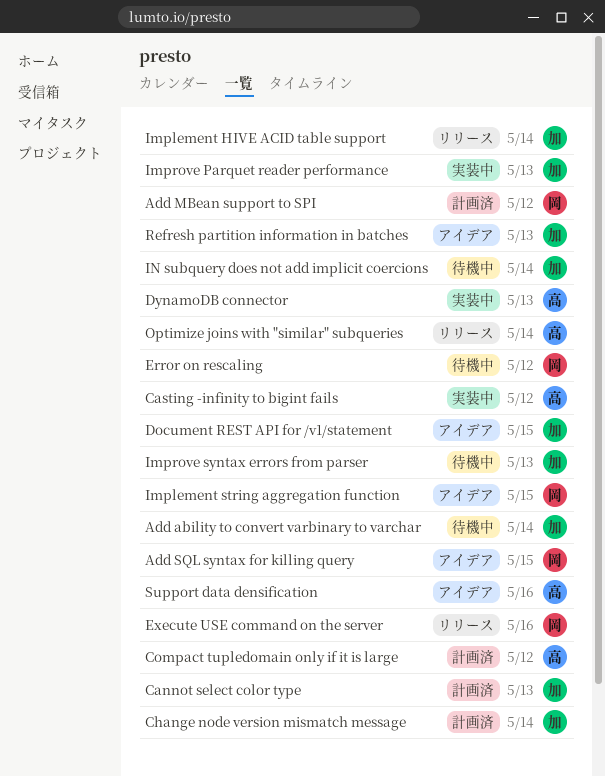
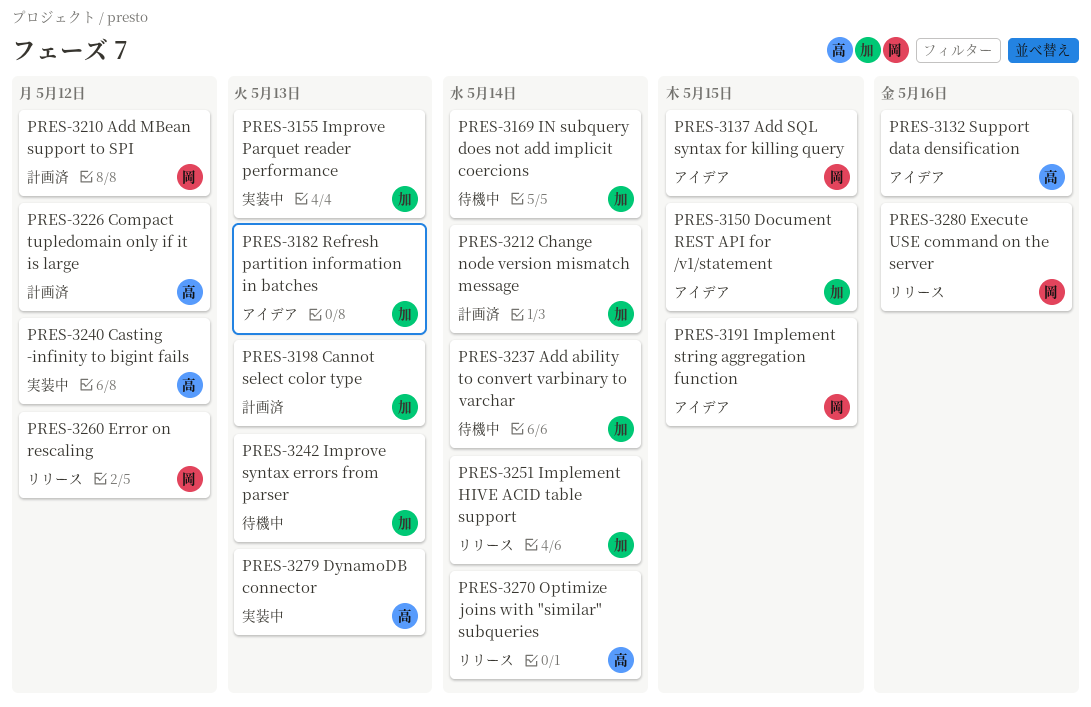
Error on rescaling, status: 待機中 -> リリース

